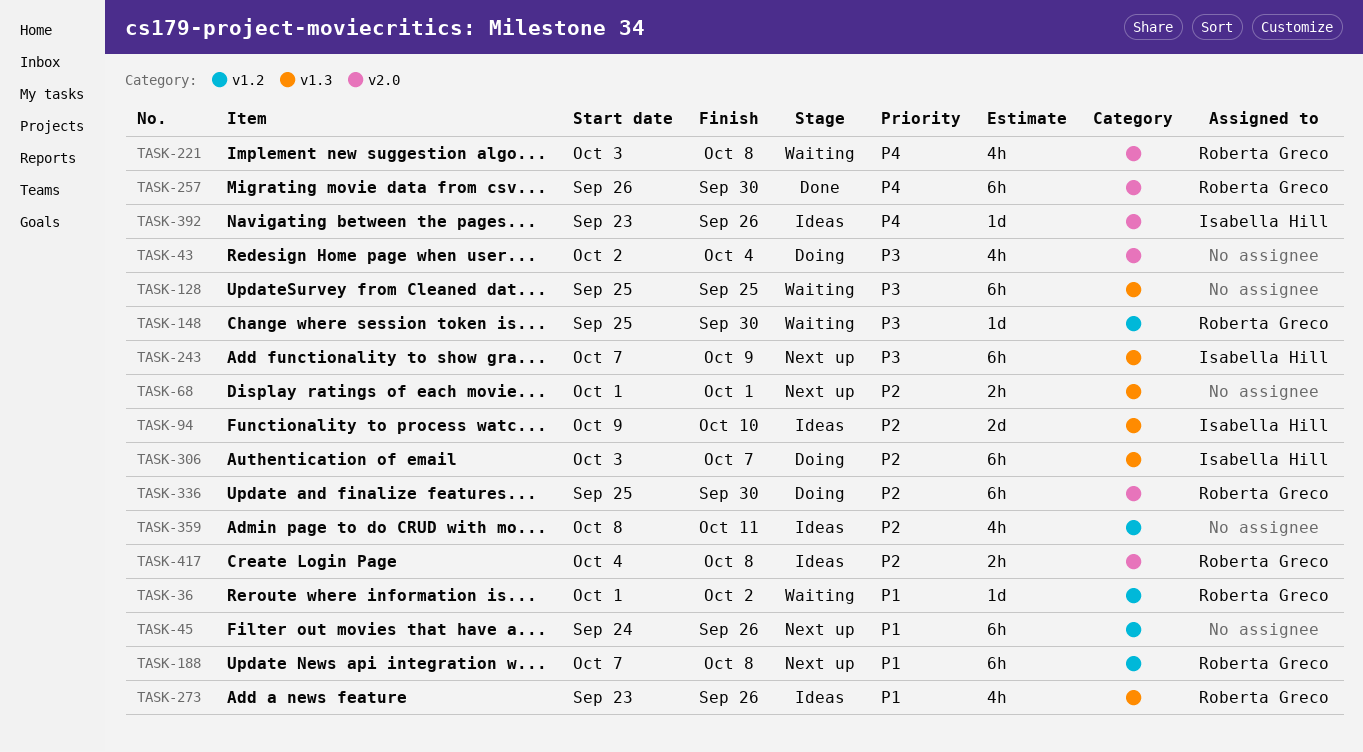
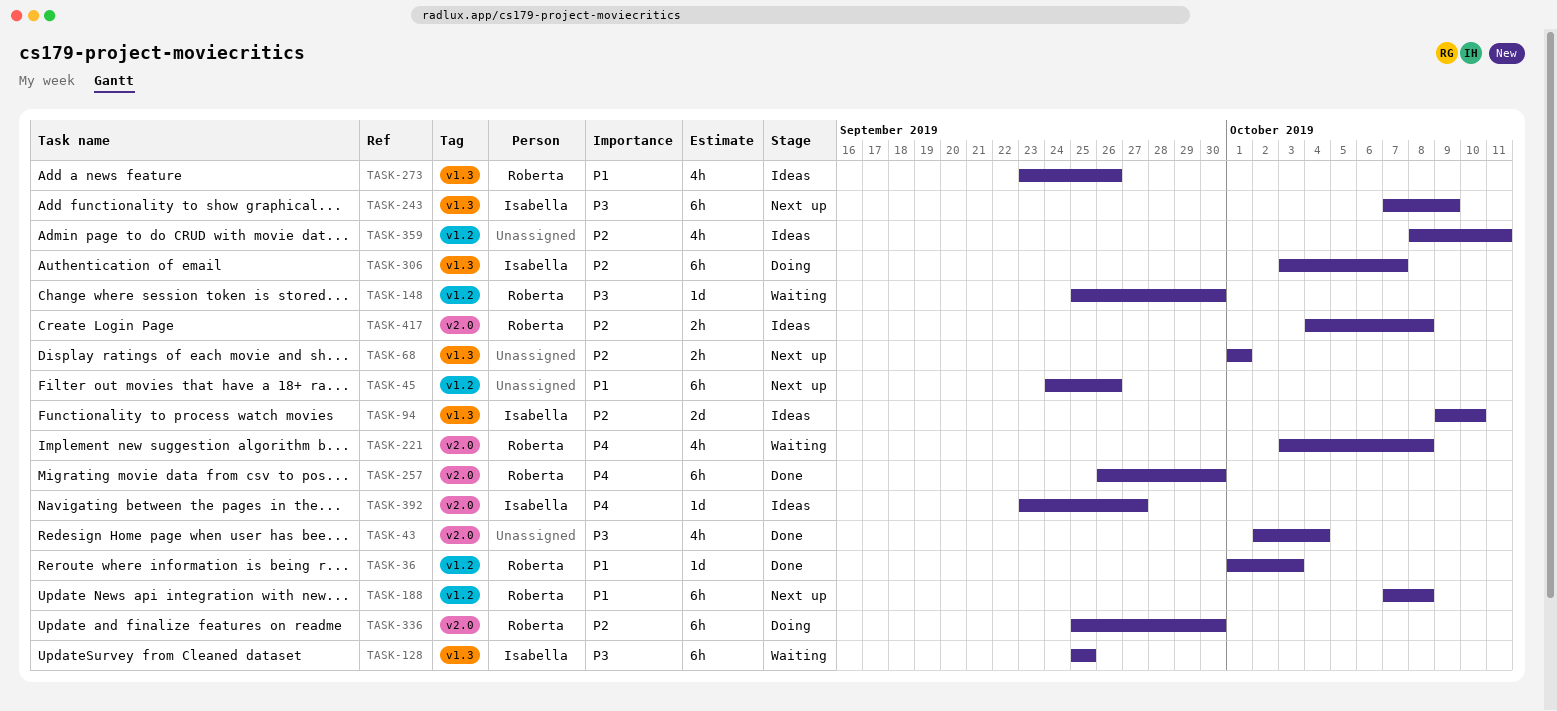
TASK-36, status: Waiting -> Done
TASK-36, due: Oct 2 -> Oct 3
TASK-43, status: Doing -> Done
TASK-128, owner: none -> Isabella Hill
TASK-392, due: Sep 26 -> Sep 27

